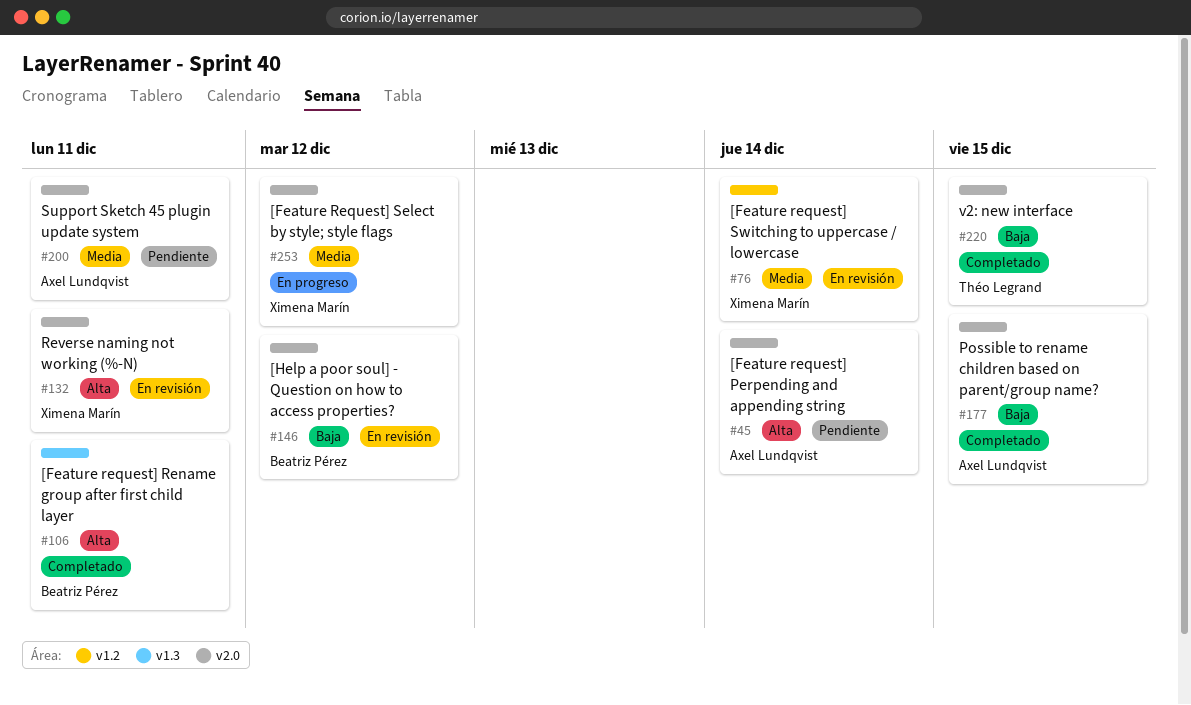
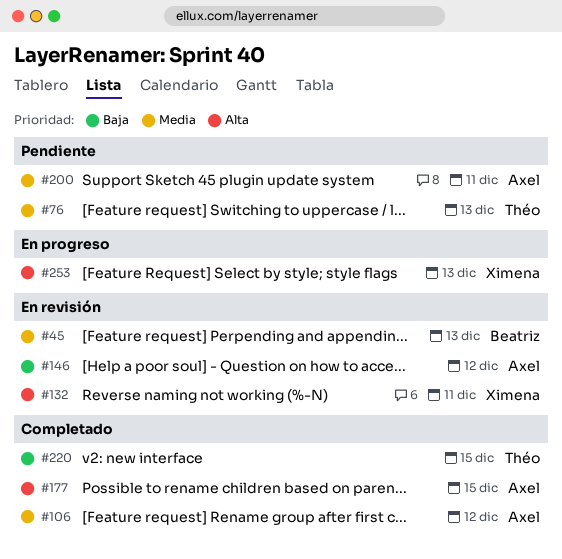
#45, status: Pendiente -> En revisión
#45, owner: Axel Lundqvist -> Beatriz Pérez
#45, priority: Alta -> Media
#45, due: Dec 14 -> Dec 13
#76, status: En revisión -> Pendiente
#76, owner: Ximena Marín -> Théo Legrand
#76, due: Dec 14 -> Dec 13
#106, owner: Beatriz Pérez -> Axel Lundqvist
#106, priority: Alta -> Media
#106, due: Dec 11 -> Dec 12
#146, owner: Beatriz Pérez -> Axel Lundqvist
#177, priority: Baja -> Alta
#253, priority: Media -> Alta
#253, due: Dec 12 -> Dec 13

